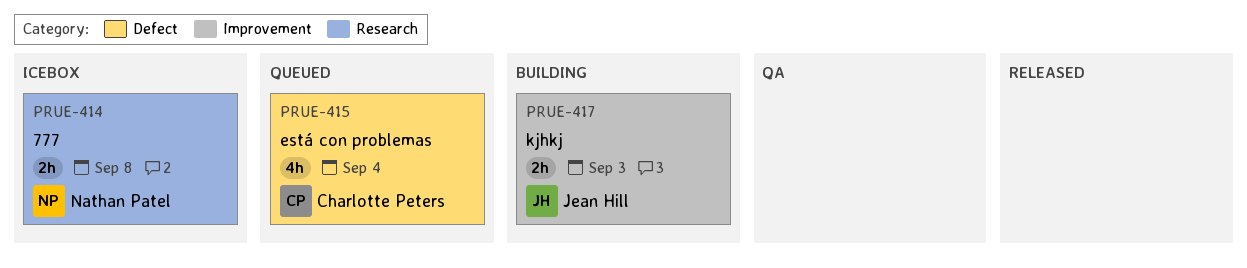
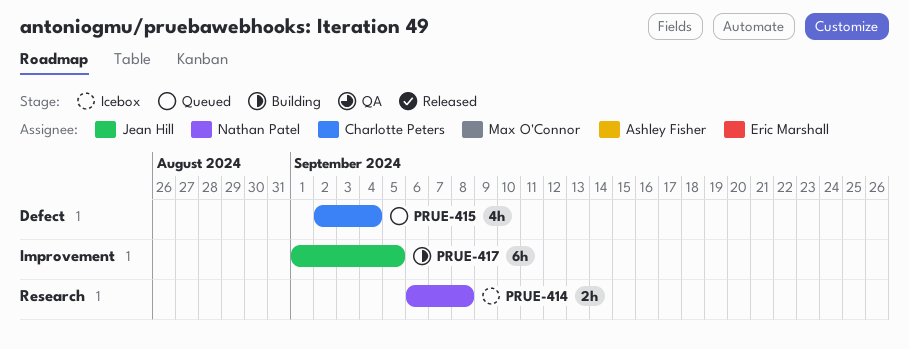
PRUE-417, estimate: 2h -> 6h
PRUE-417, due: Sep 3 -> Sep 5

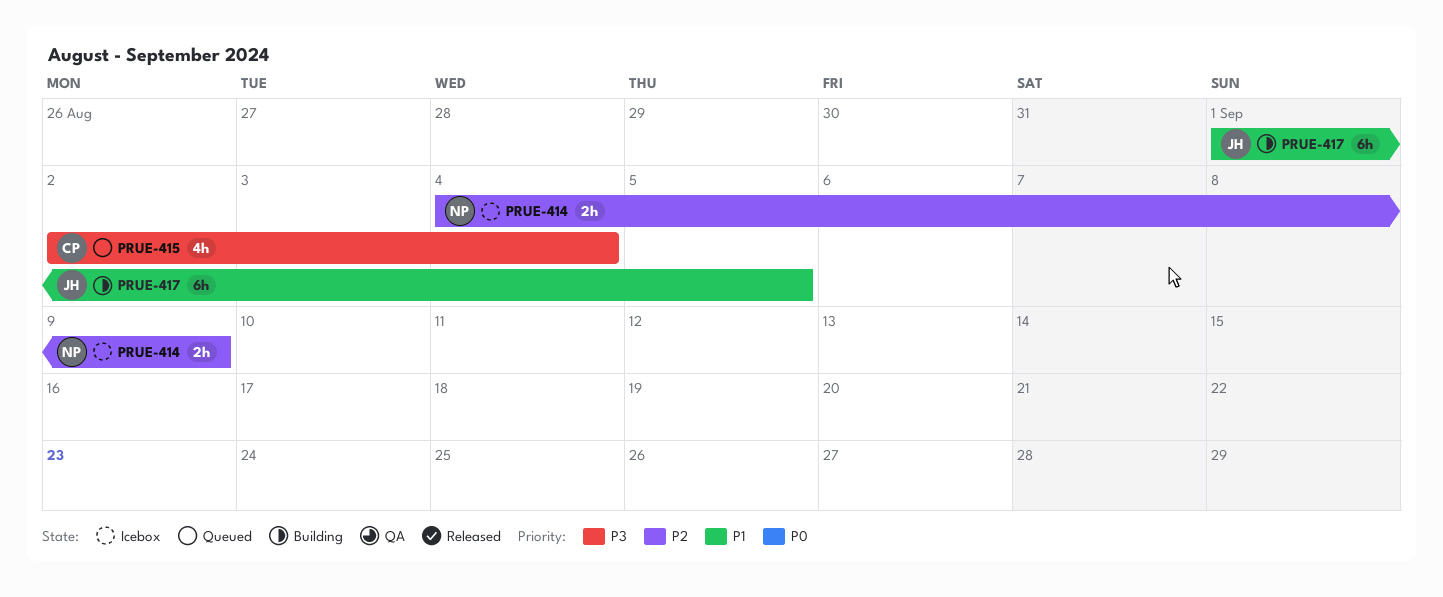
PRUE-414, start: Sep 6 -> Sep 4
PRUE-414, due: Sep 8 -> Sep 9

